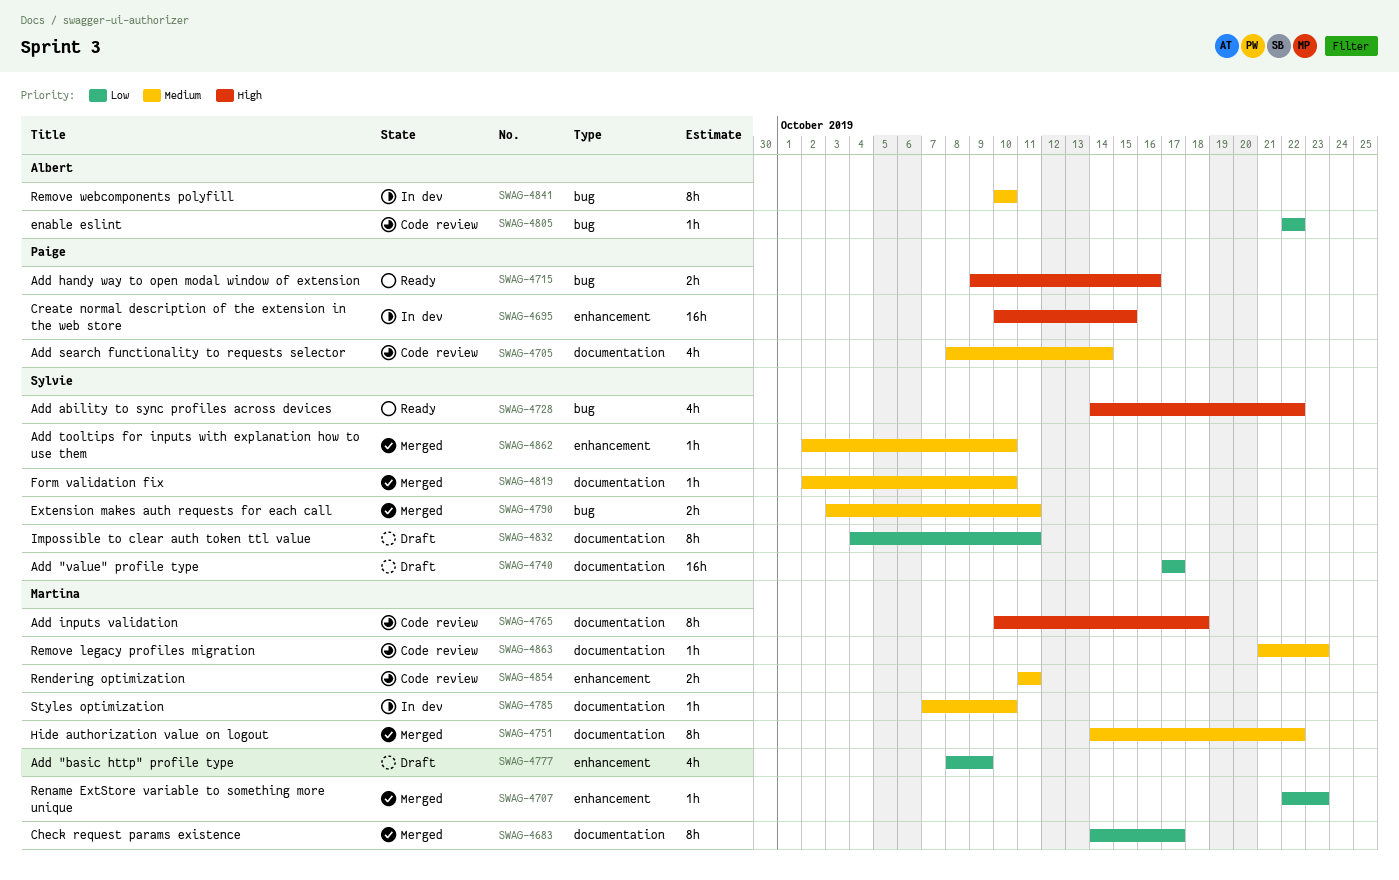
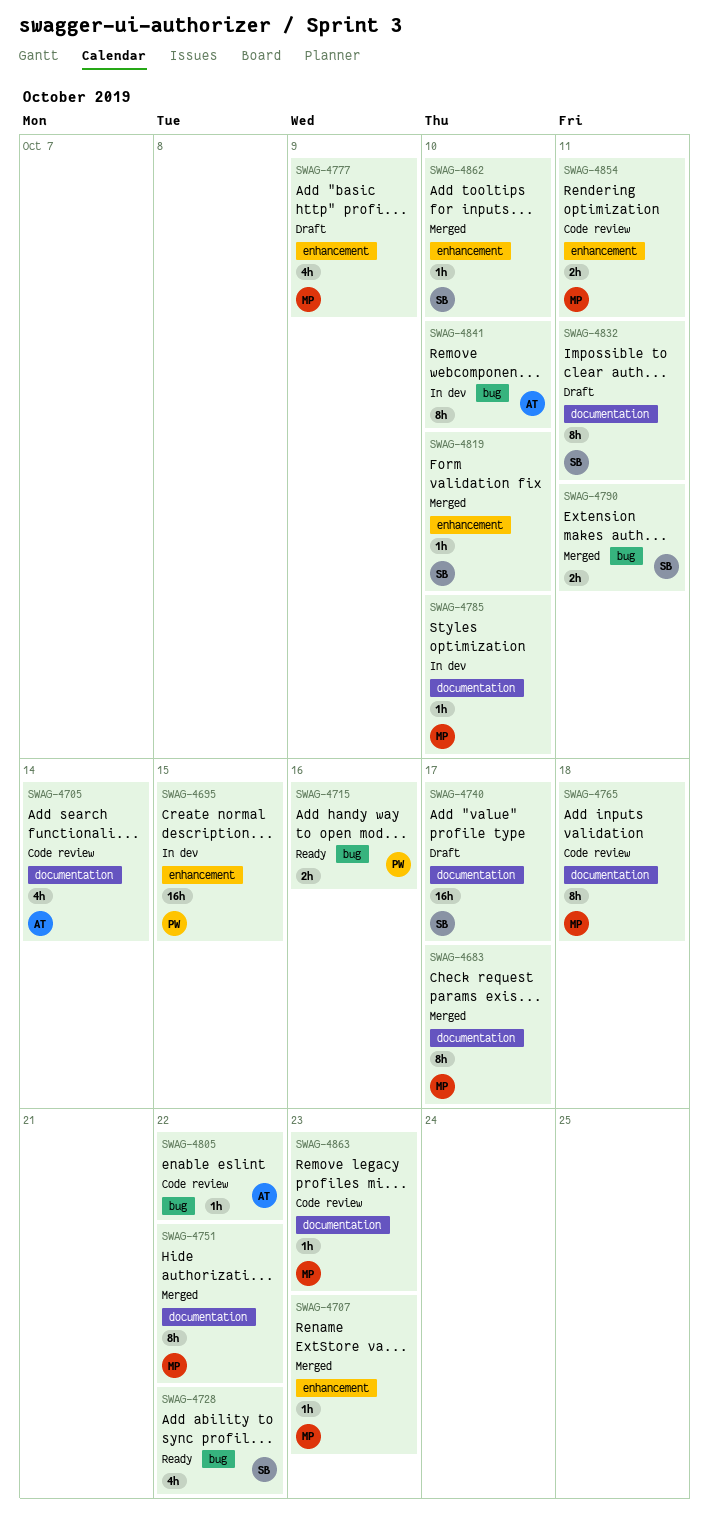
SWAG-4705, owner: Paige -> Albert
SWAG-4819, label: documentation -> enhancement

